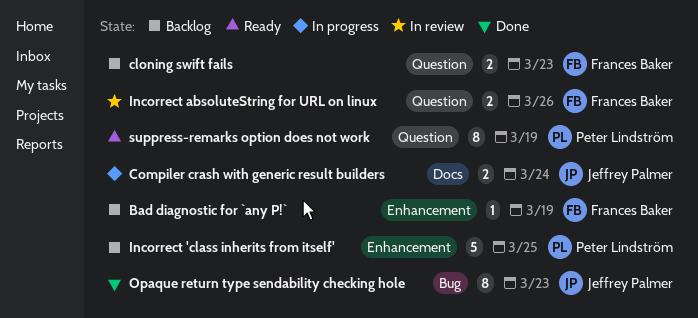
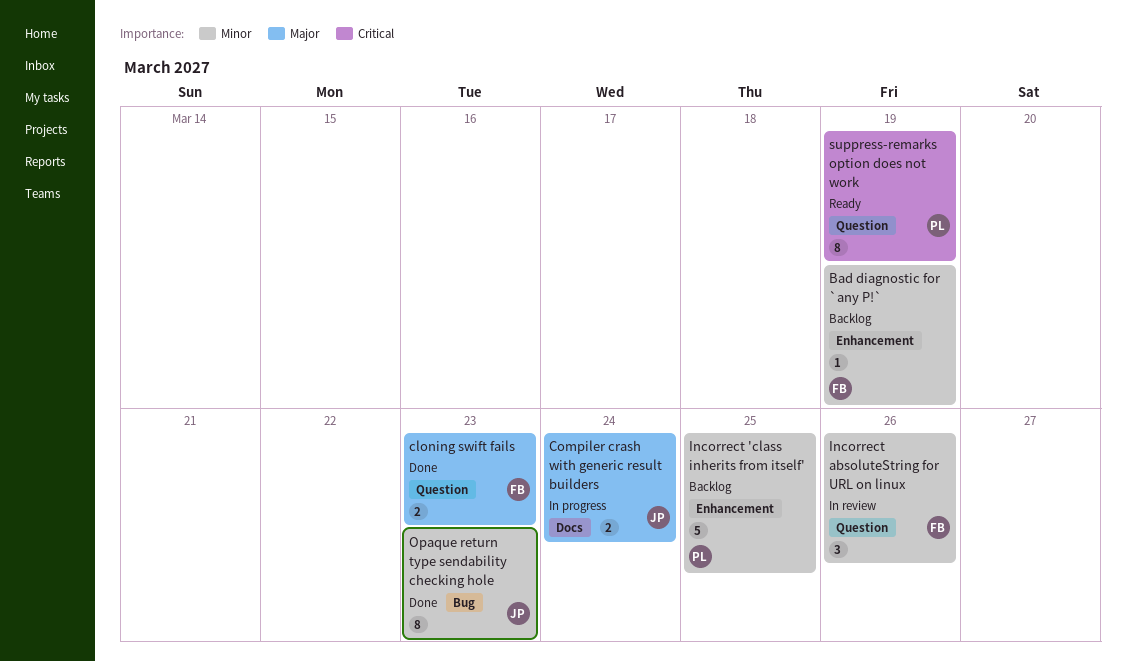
cloning swift fails, status: Backlog -> Done
Incorrect absoluteString for URL on linux, estimate: 2 -> 3

